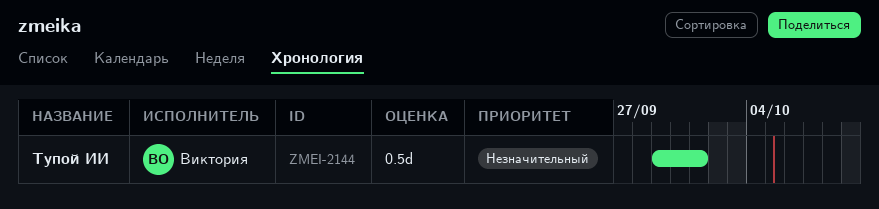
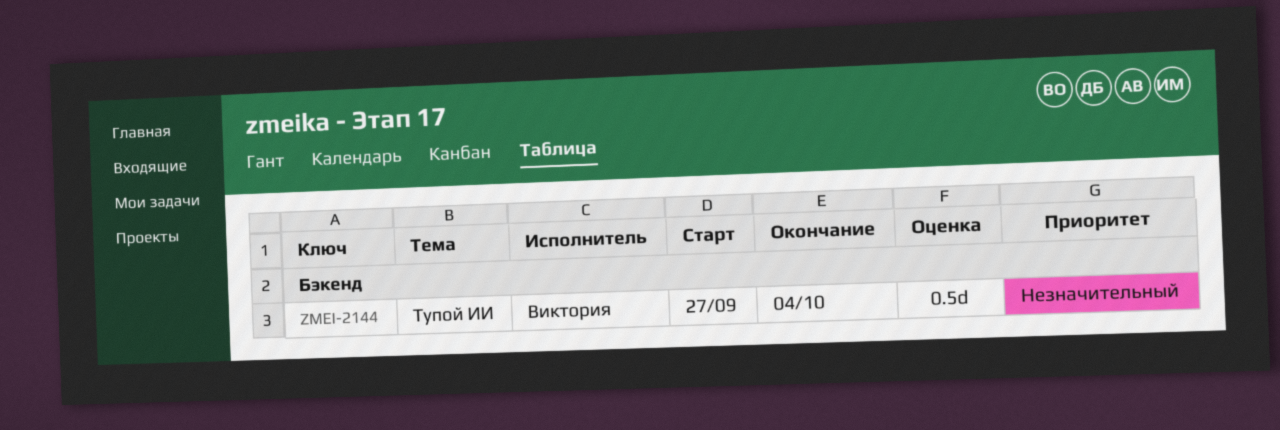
ZMEI-2144, start: Sep 29 -> Sep 27
ZMEI-2144, due: Oct 1 -> Oct 4

